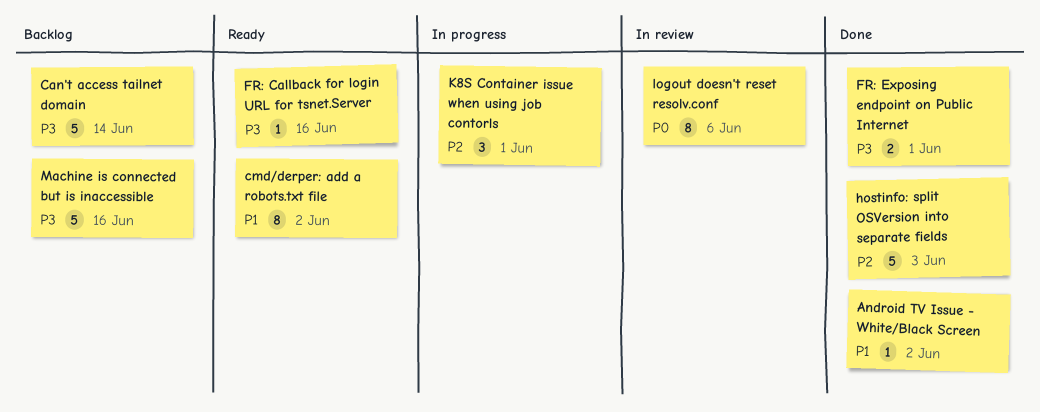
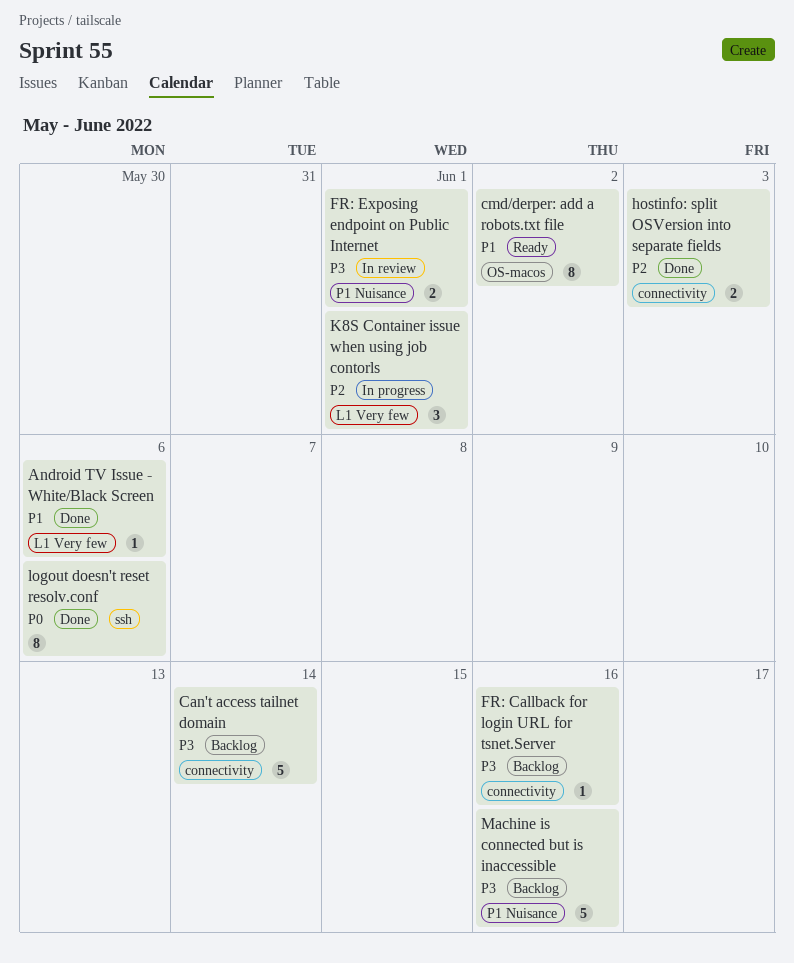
Android TV Issue - White/Black Screen, due: Jun 2 -> Jun 6
FR: Callback for login URL for tsnet.Server, status: Ready -> Backlog
FR: Exposing endpoint on Public Internet, status: Done -> In review
hostinfo: split OSVersion into separate fields, estimate: 5 -> 2
logout doesn't reset resolv.conf, status: In review -> Done

